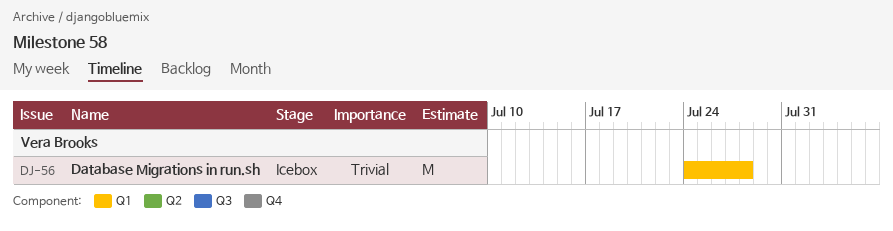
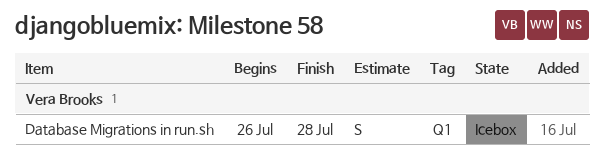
Database Migrations in run.sh, estimate: M -> S
Database Migrations in run.sh, start: Jul 24 -> Jul 26

